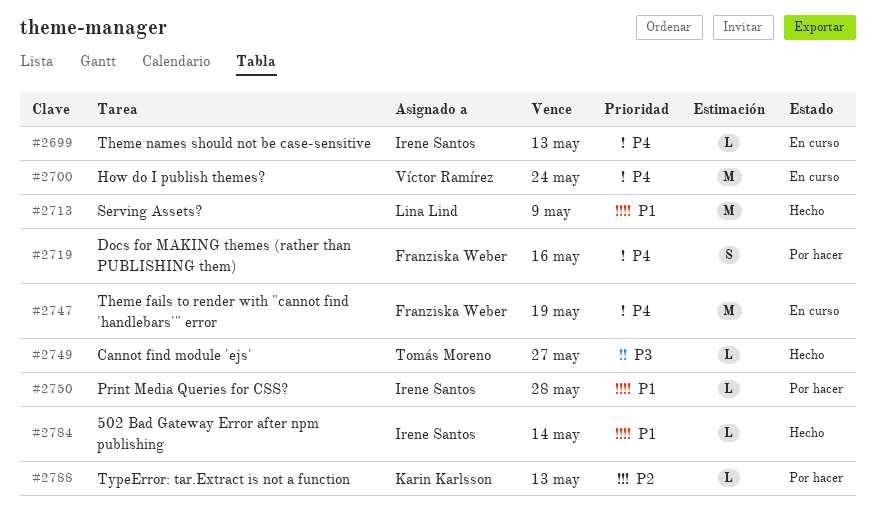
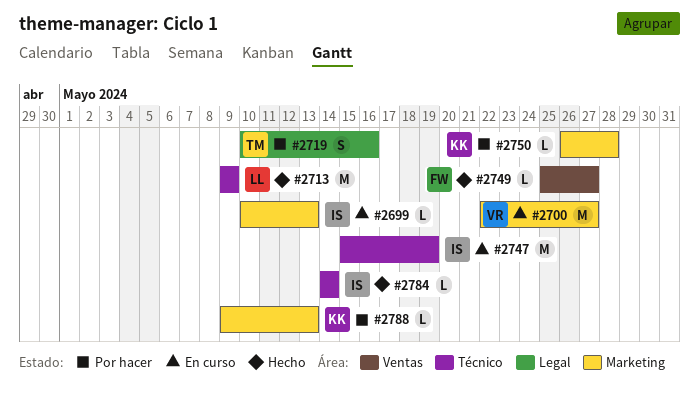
#2700, due: May 24 -> May 27
#2719, owner: Franziska Weber -> Tomás Moreno
#2747, owner: Franziska Weber -> Irene Santos
#2749, owner: Tomás Moreno -> Franziska Weber
#2750, owner: Irene Santos -> Karin Karlsson

